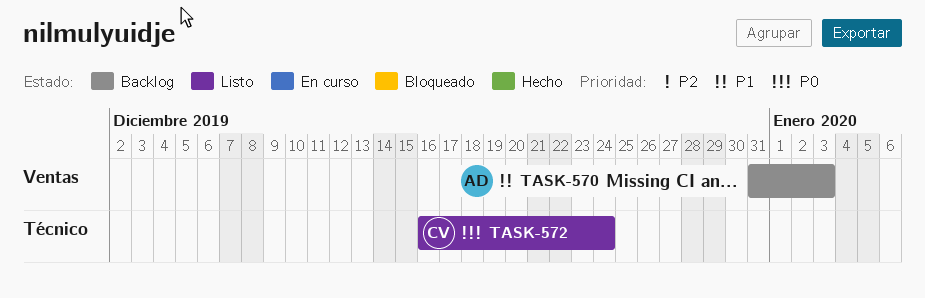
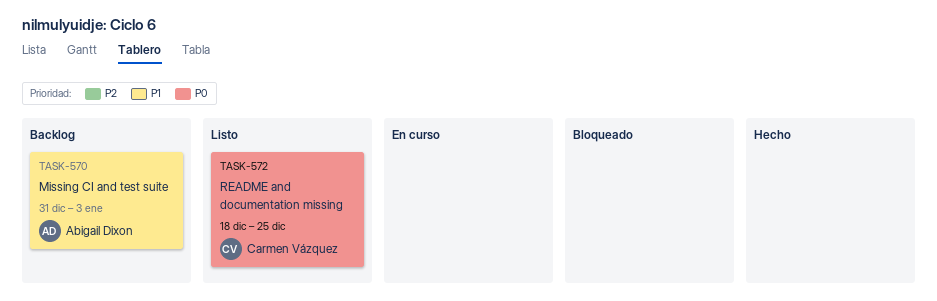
TASK-572, start: Dec 16 -> Dec 18
TASK-572, due: Dec 24 -> Dec 25

